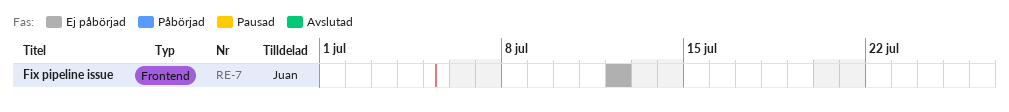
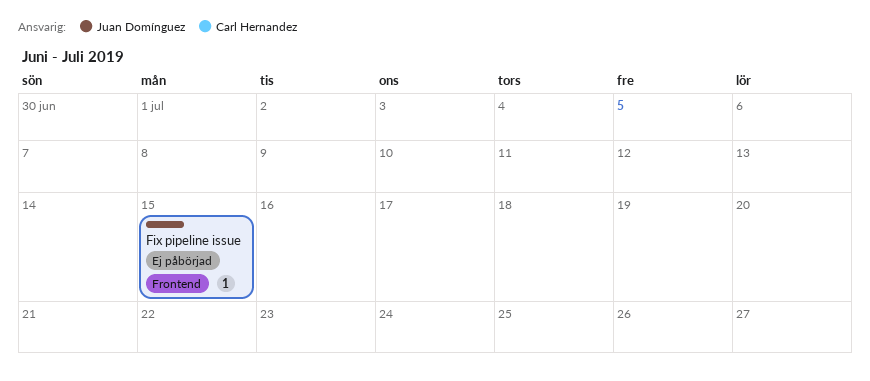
Fix pipeline issue, due: Jul 12 -> Jul 15

